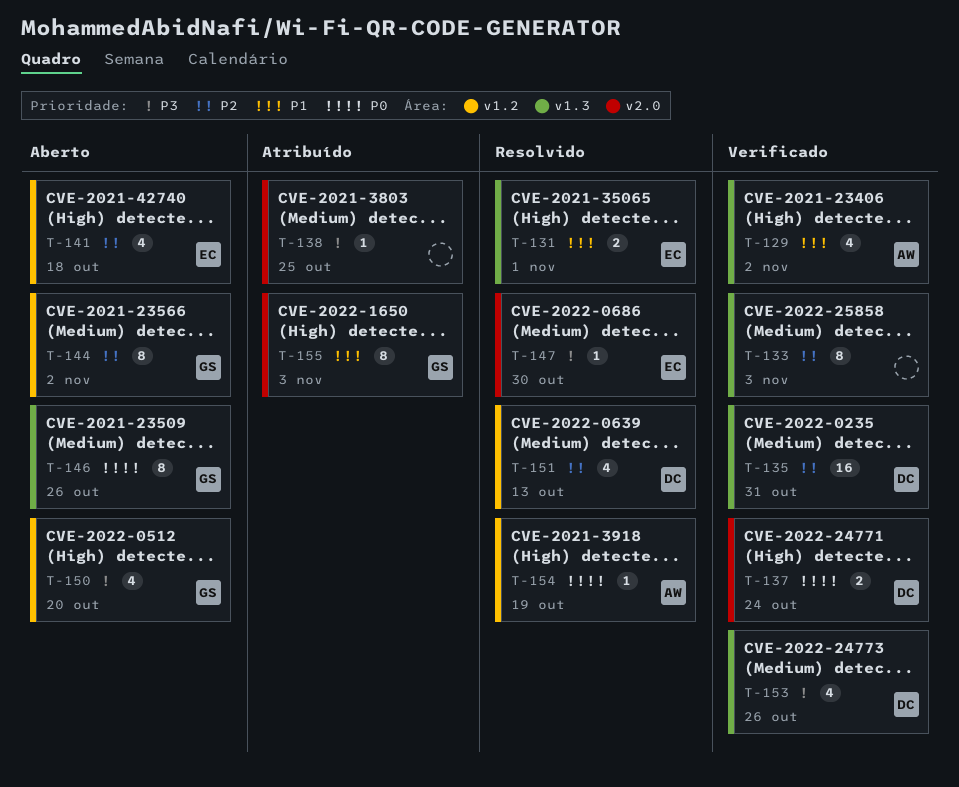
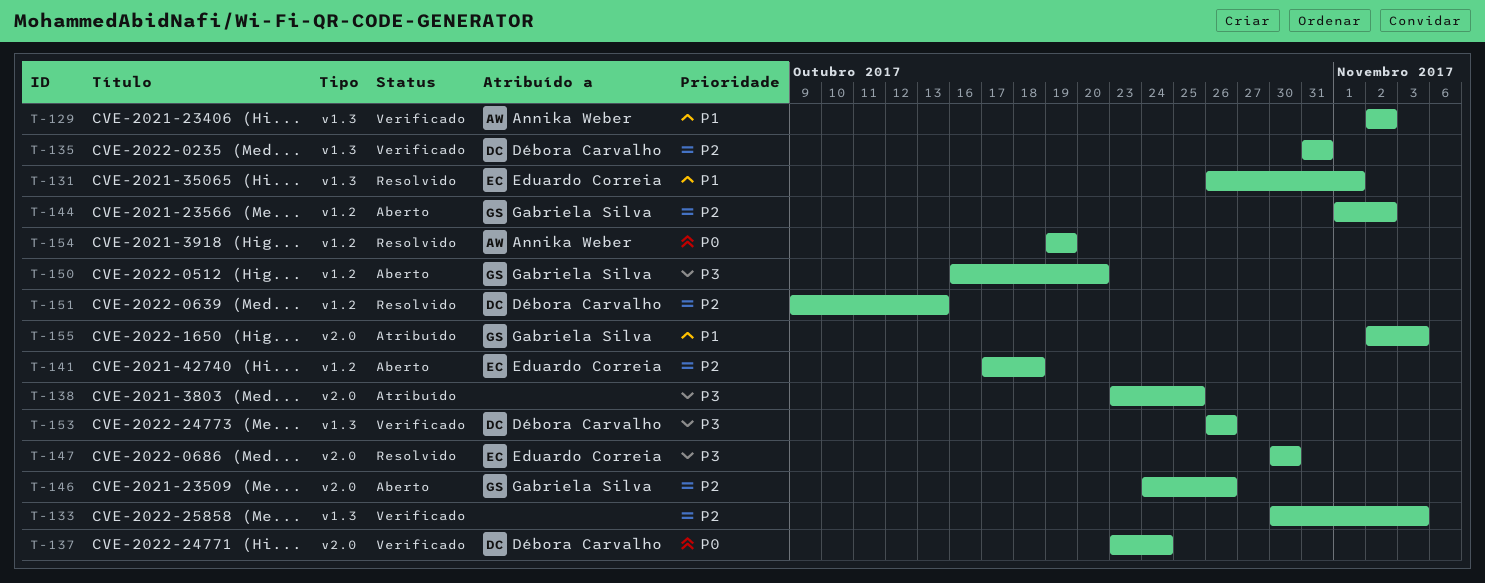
T-146, priority: P0 -> P2
T-146, label: v1.3 -> v2.0

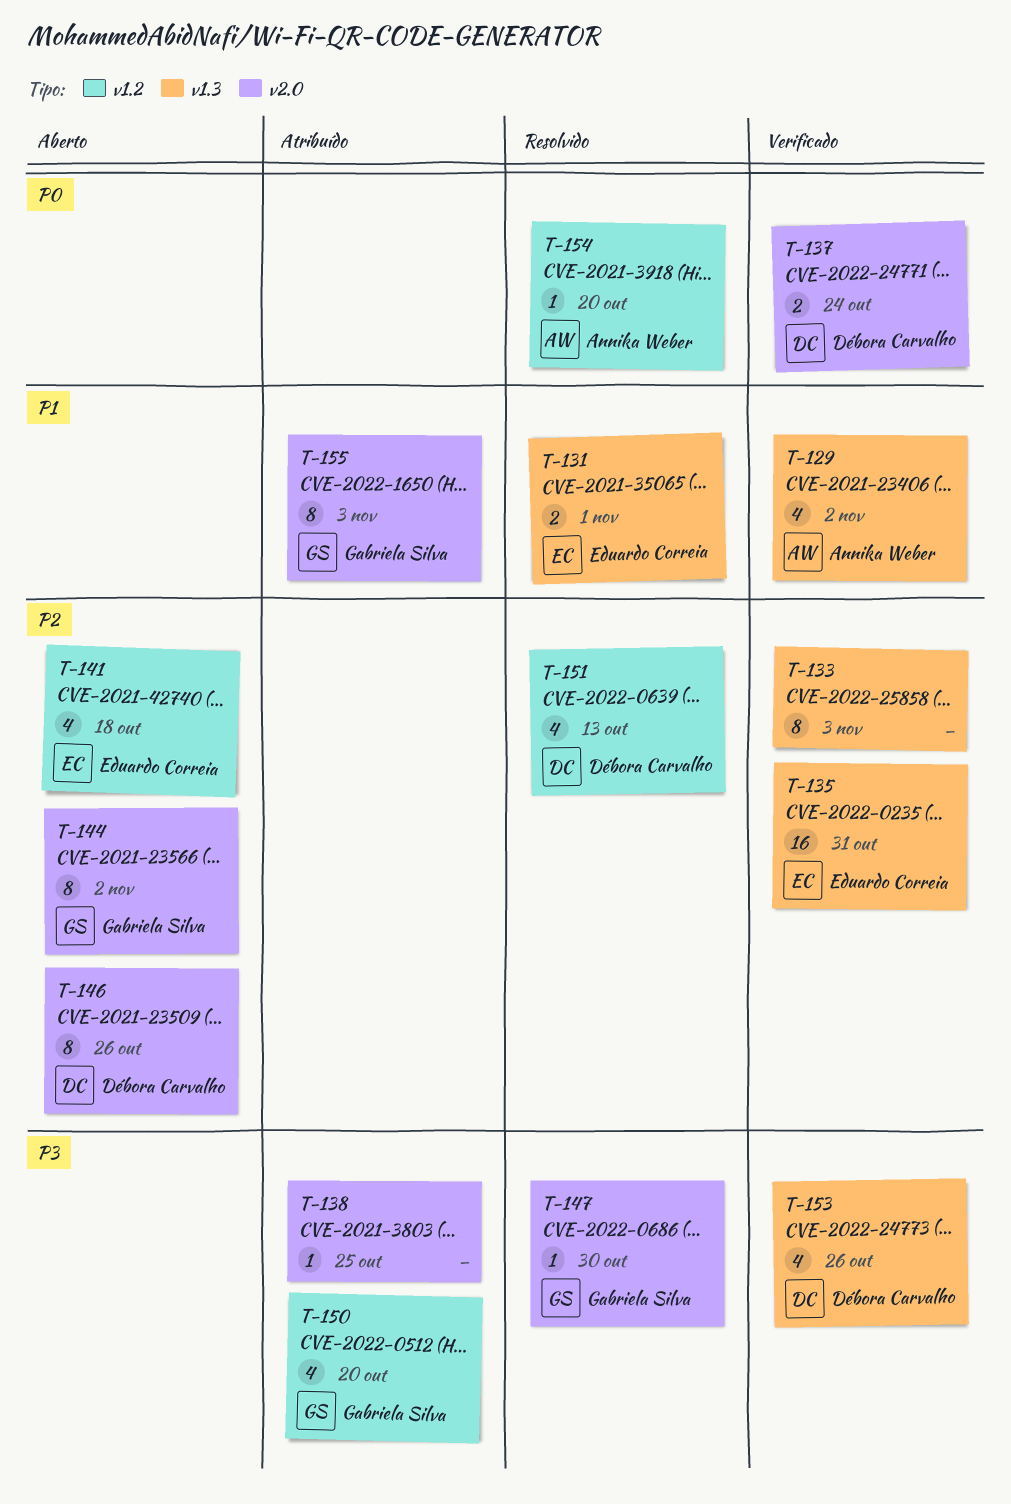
T-135, owner: Débora Carvalho -> Eduardo Correia
T-144, label: v1.2 -> v2.0
T-146, owner: Gabriela Silva -> Débora Carvalho
T-147, owner: Eduardo Correia -> Gabriela Silva
T-150, status: Aberto -> Atribuído
T-154, due: Oct 19 -> Oct 20

